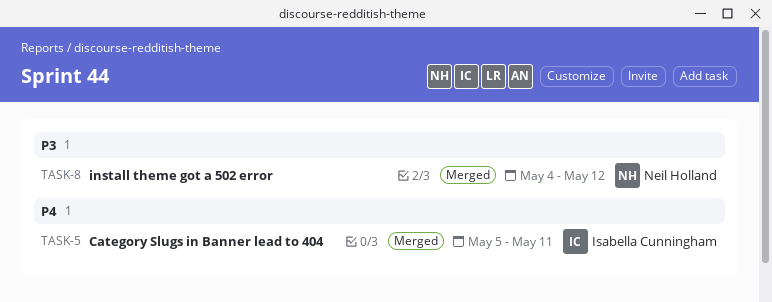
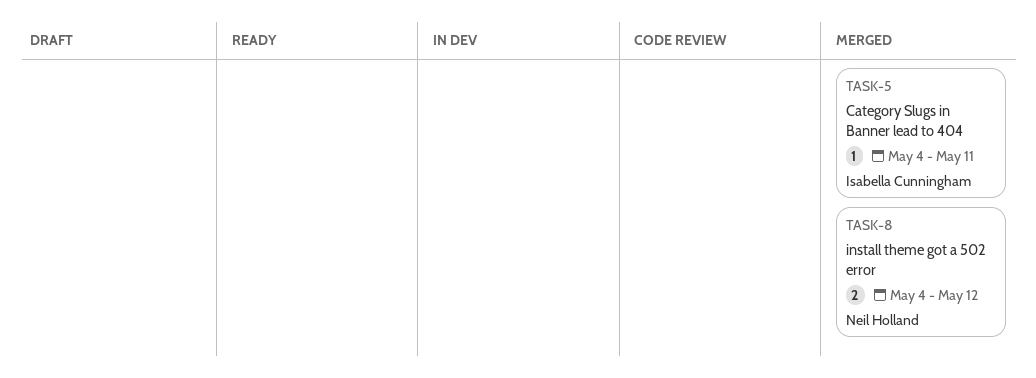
TASK-5, start: May 5 -> May 4

